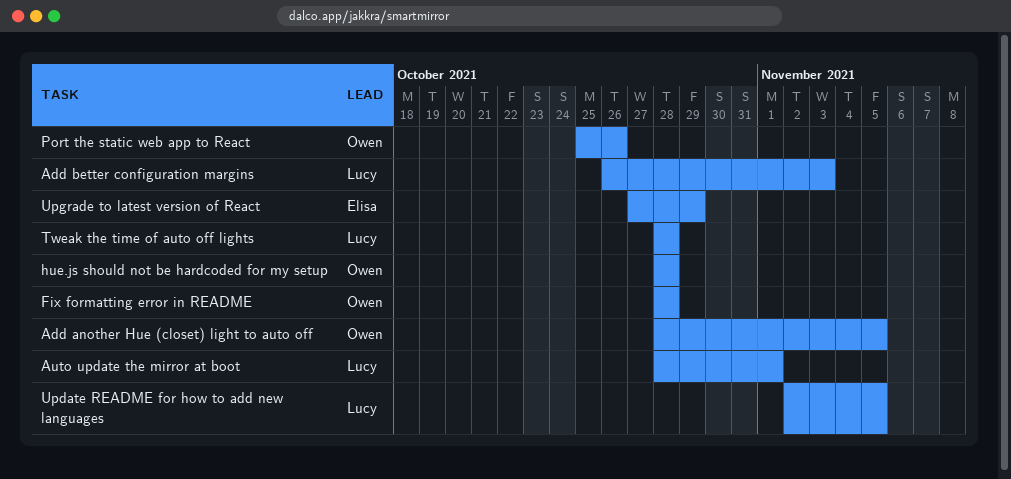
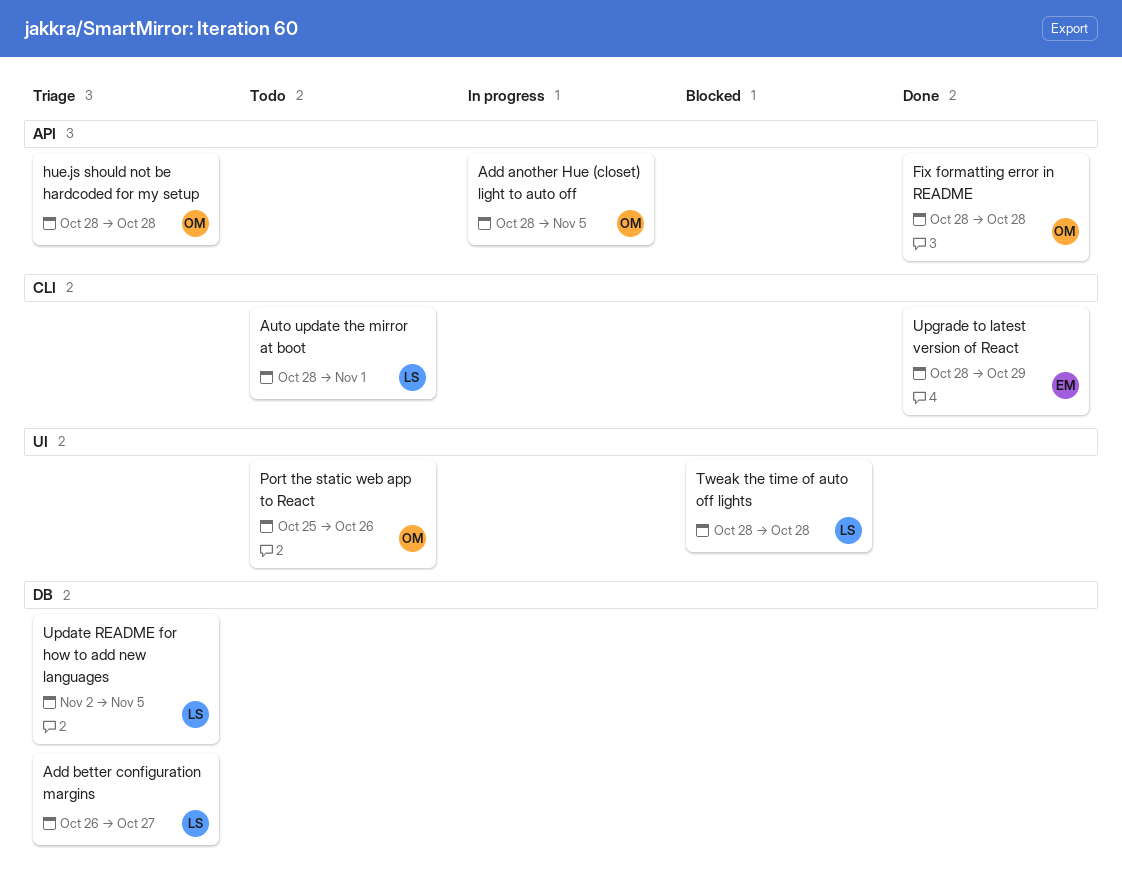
Add better configuration margins, due: Nov 3 -> Oct 27
Upgrade to latest version of React, start: Oct 27 -> Oct 28

